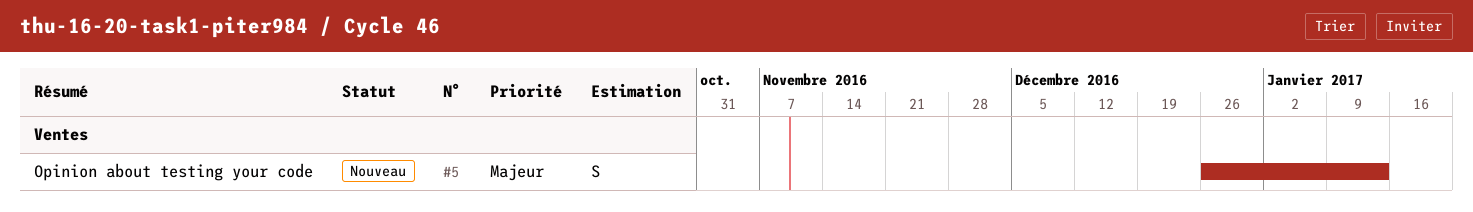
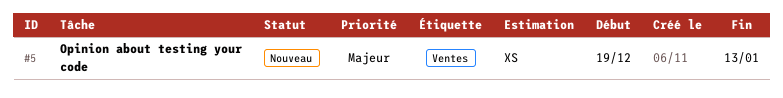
#5, estimate: S -> XS
#5, start: Dec 26 -> Dec 19

